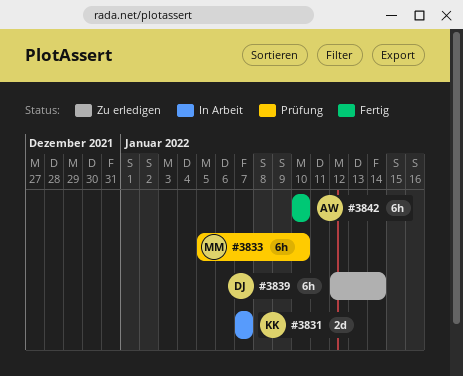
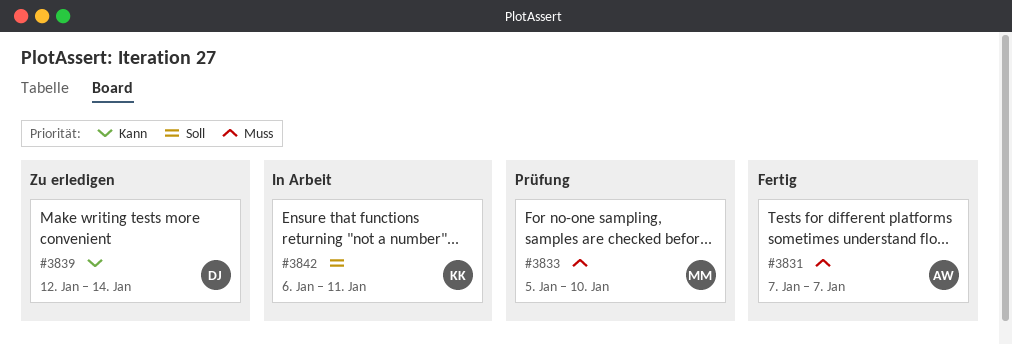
#3831, status: In Arbeit -> Fertig
#3831, owner: KK -> AW
#3842, status: Fertig -> In Arbeit
#3842, owner: AW -> KK
#3842, start: Jan 10 -> Jan 6
#3842, due: Jan 10 -> Jan 11

